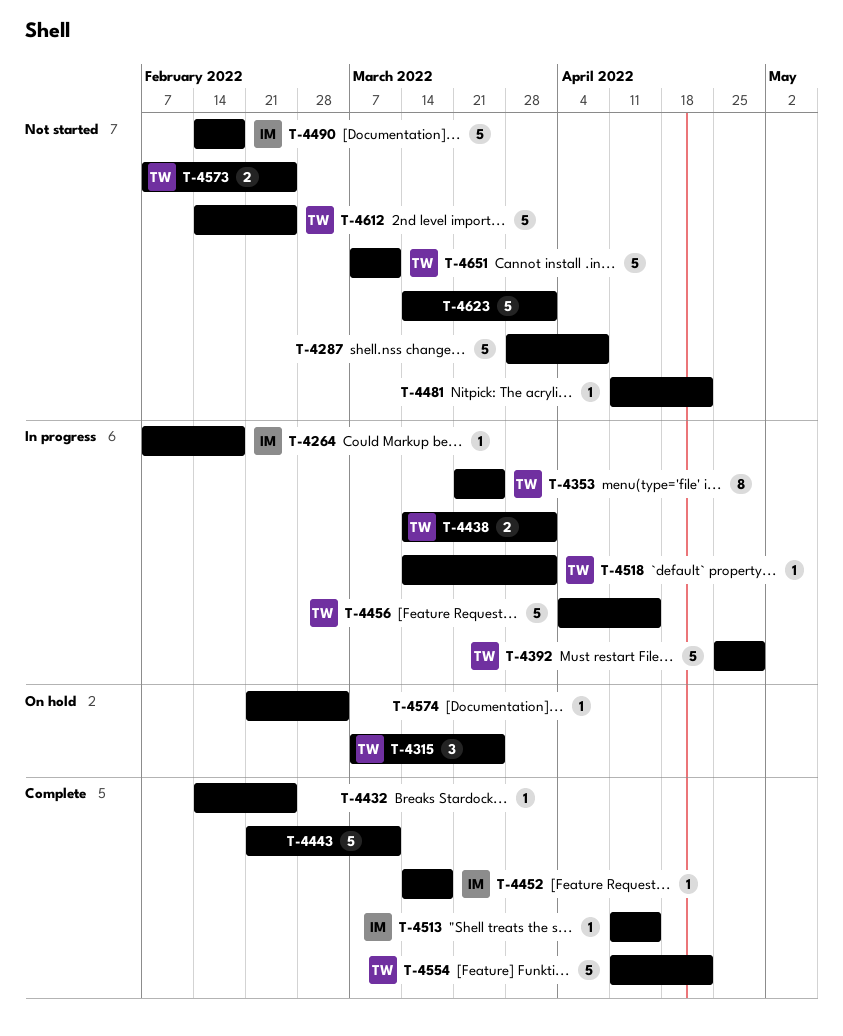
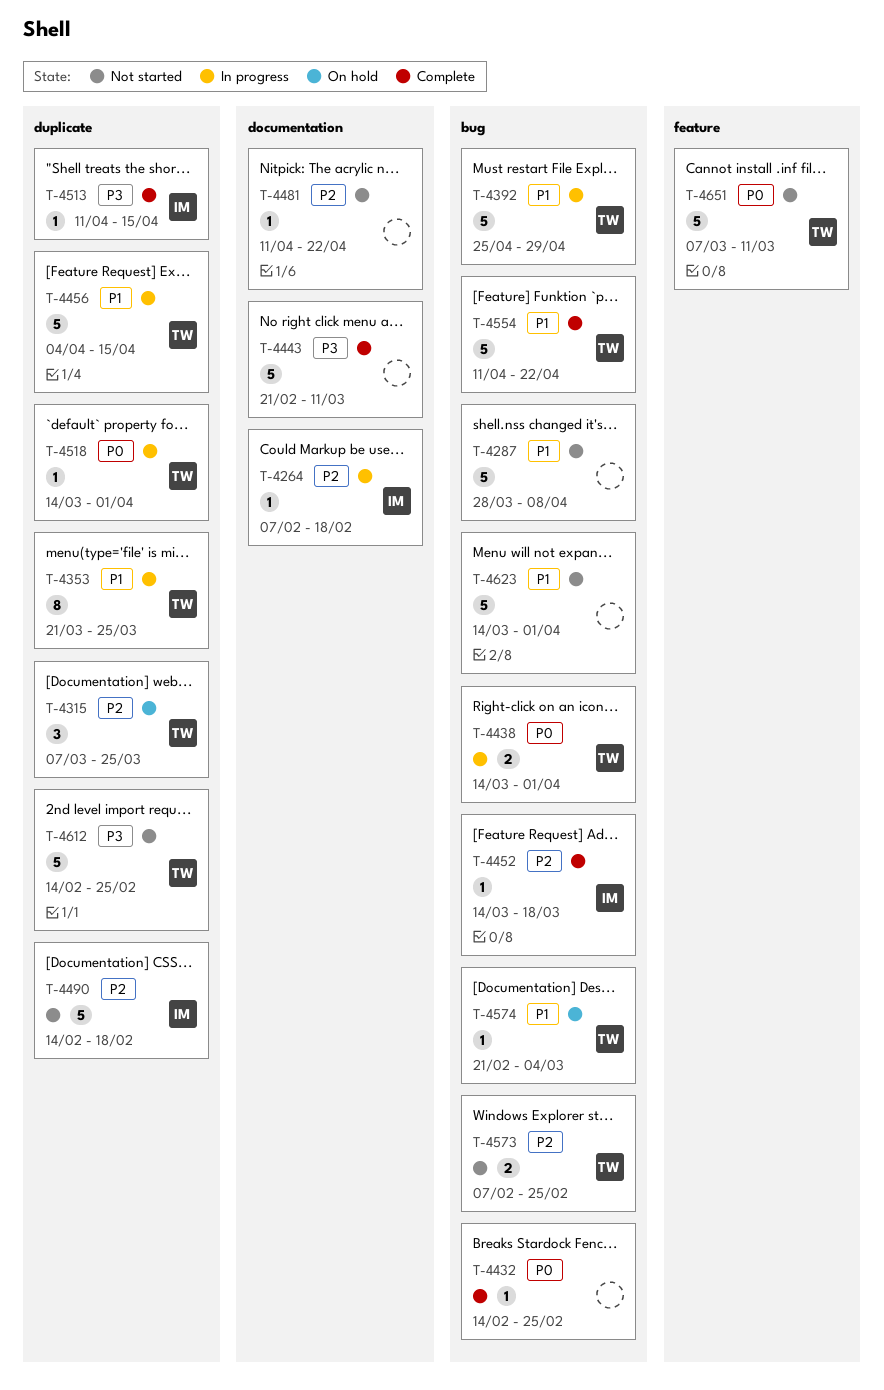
T-4574, owner: none -> TW

